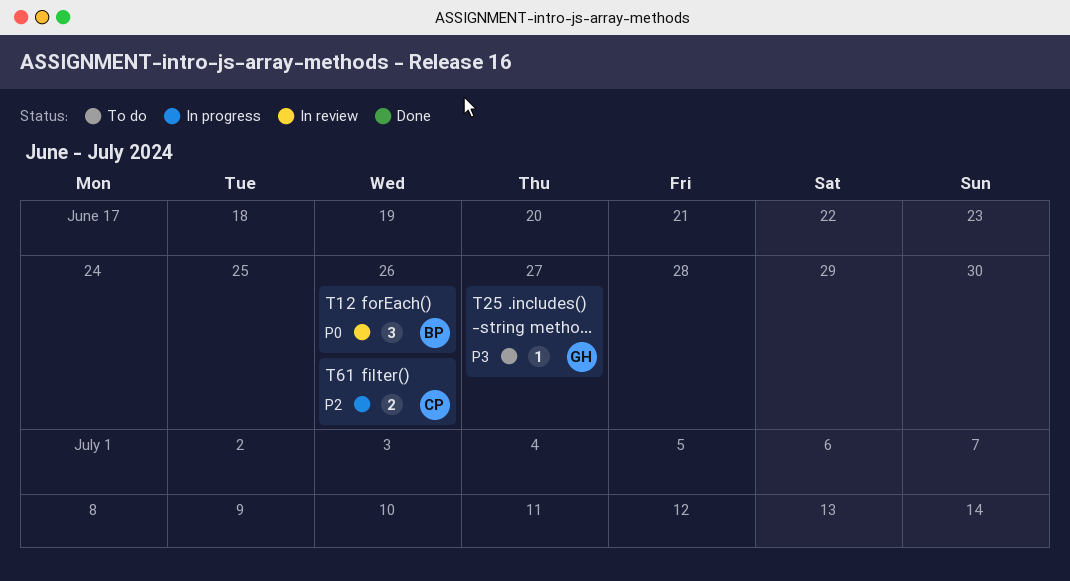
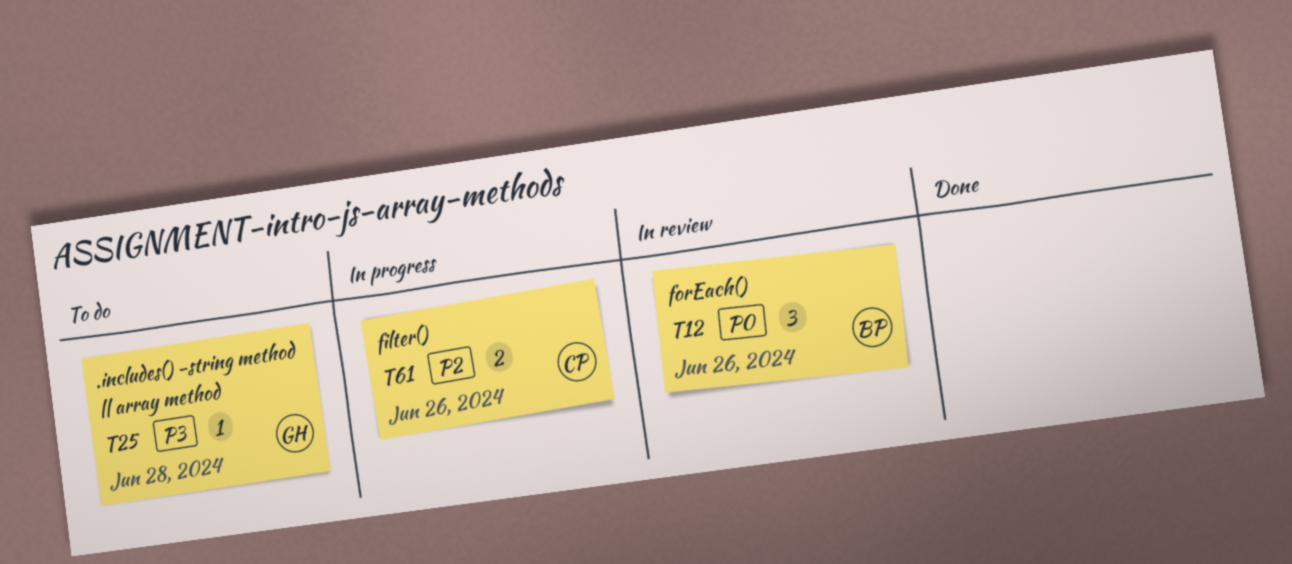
T25, due: Jun 27 -> Jun 28

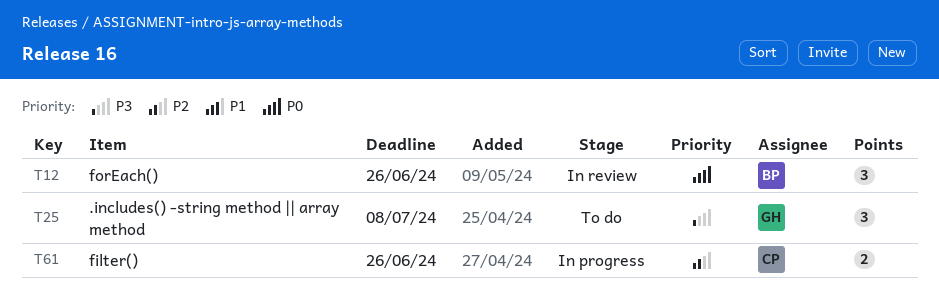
T25, estimate: 1 -> 3
T25, due: Jun 28 -> Jul 8

